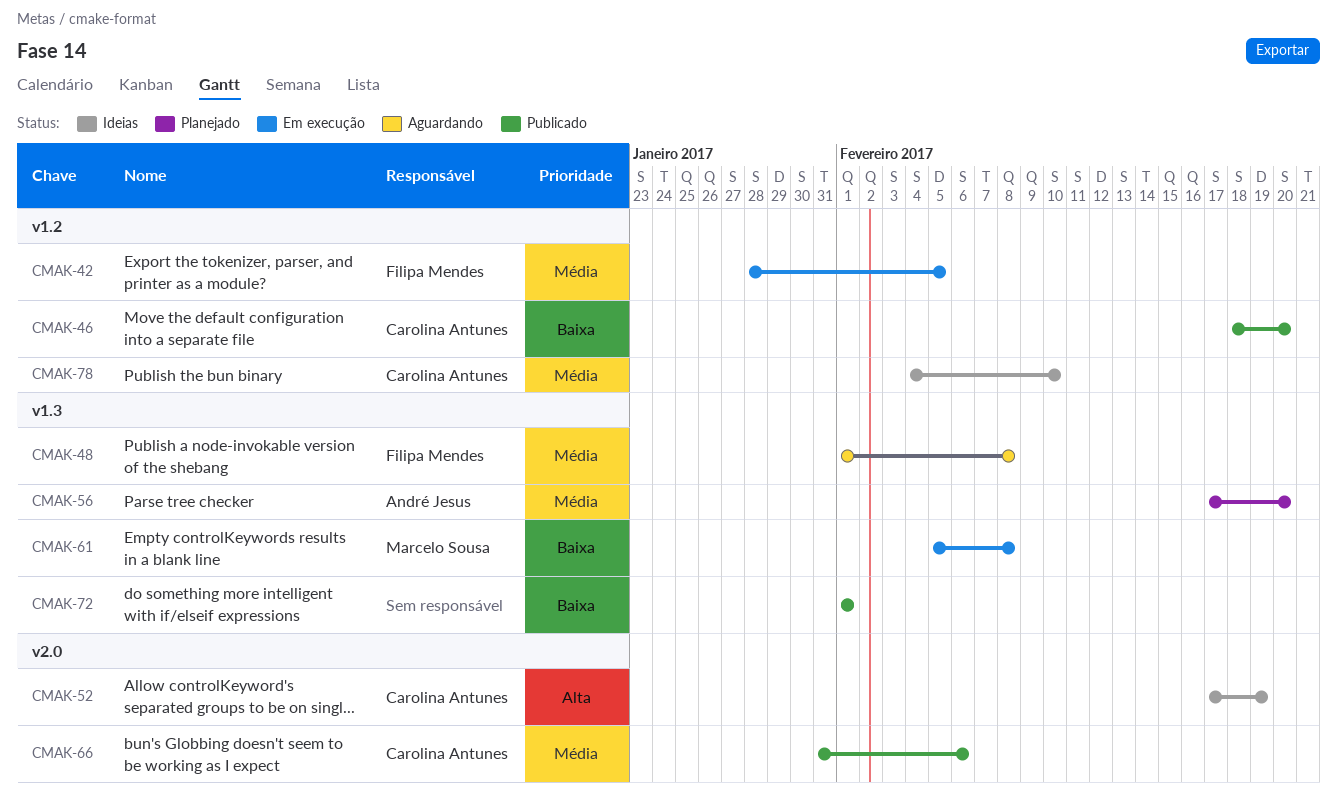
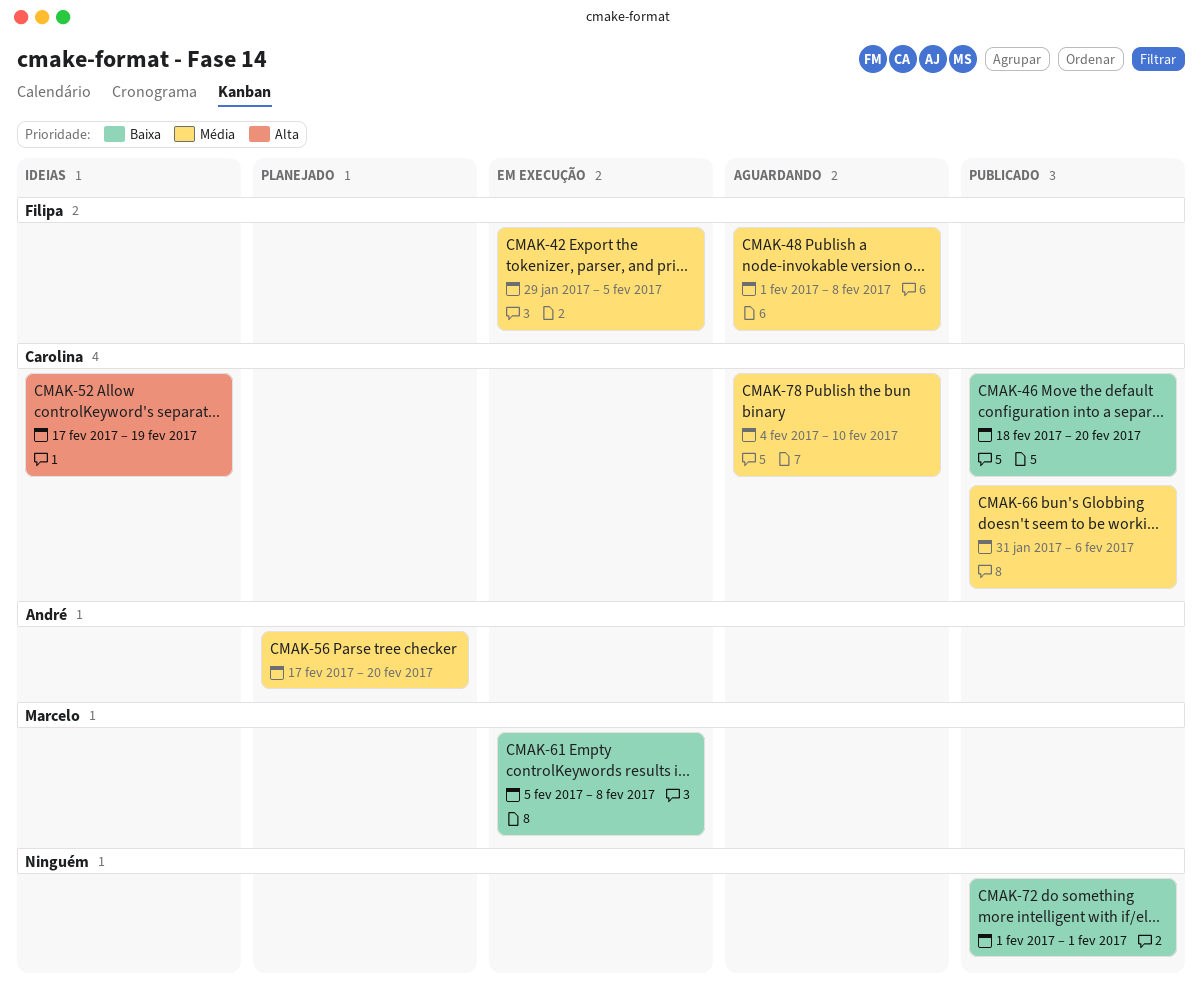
CMAK-42, start: Jan 28 -> Jan 29
CMAK-78, status: Ideias -> Aguardando

